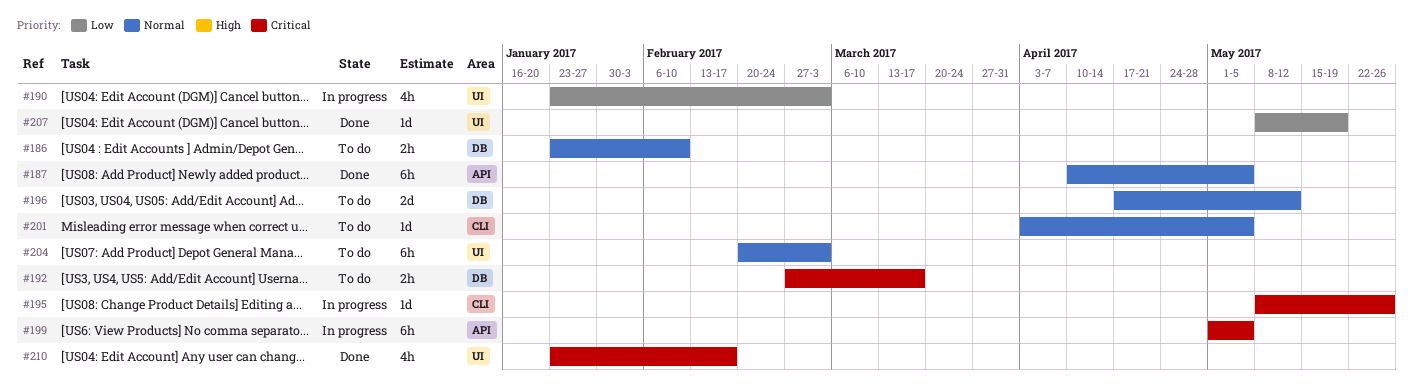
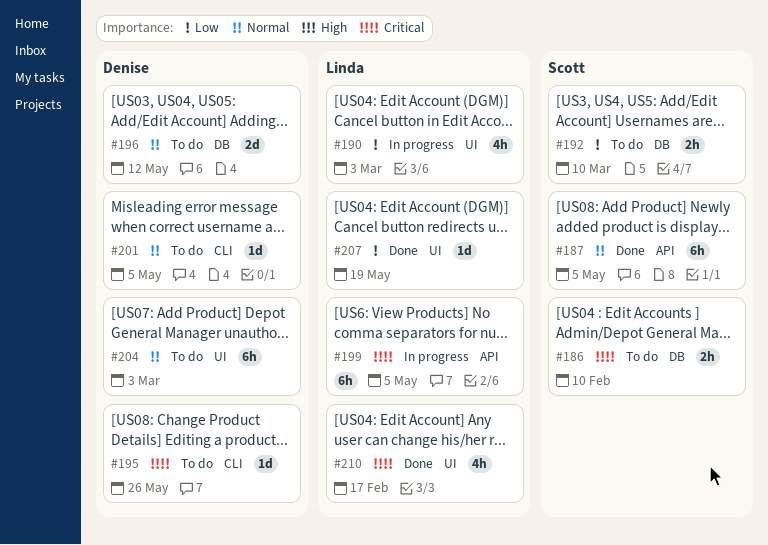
#186, priority: Normal -> Critical
#192, priority: Critical -> Low
#192, due: Mar 17 -> Mar 10
#195, status: In progress -> To do

